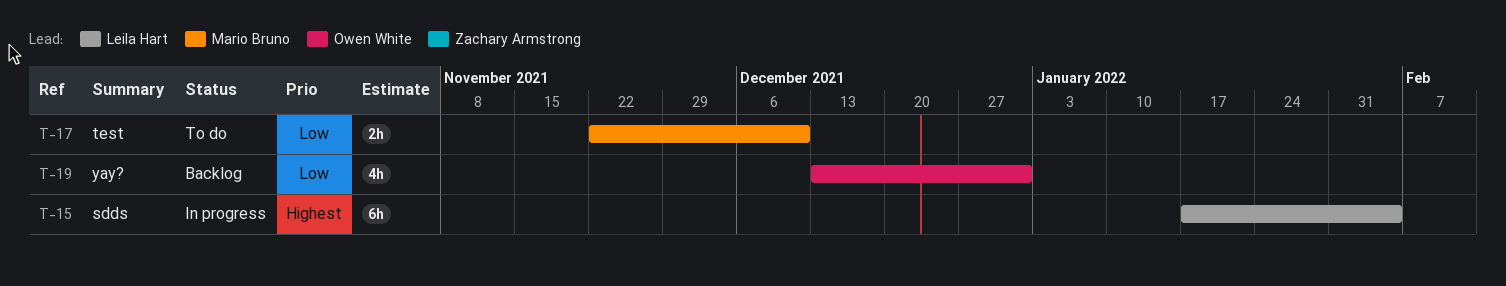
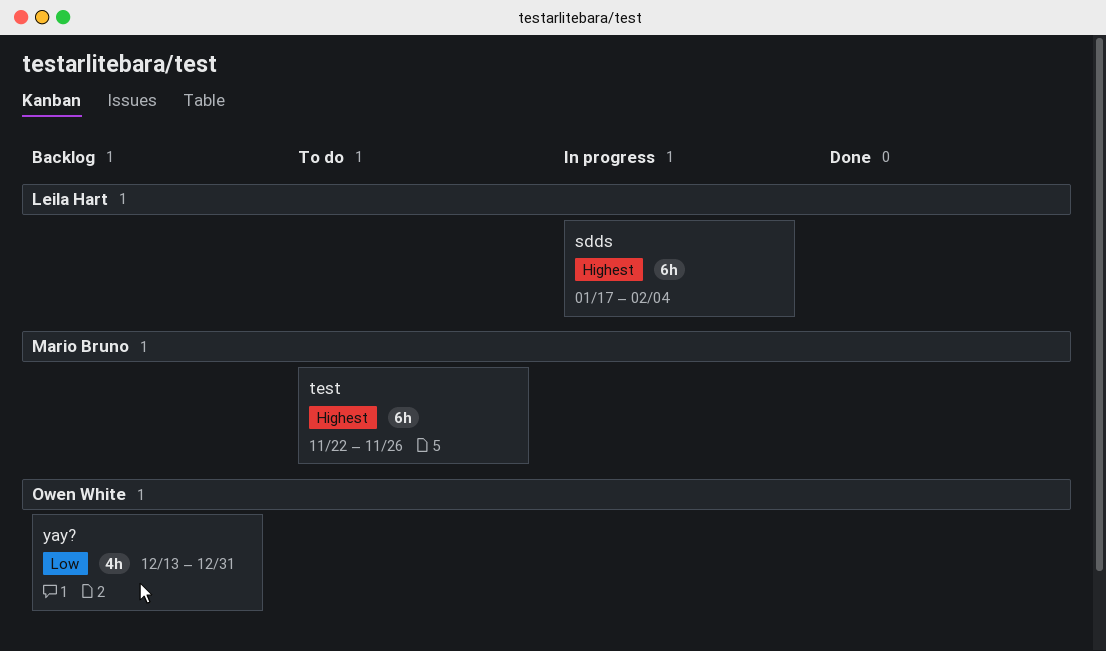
test, priority: Low -> Highest
test, estimate: 2h -> 6h
test, due: Dec 10 -> Nov 26

